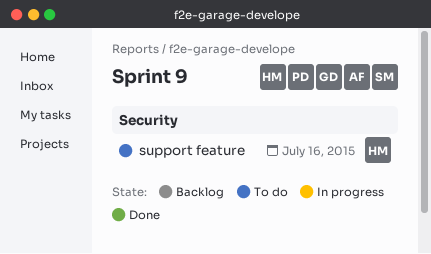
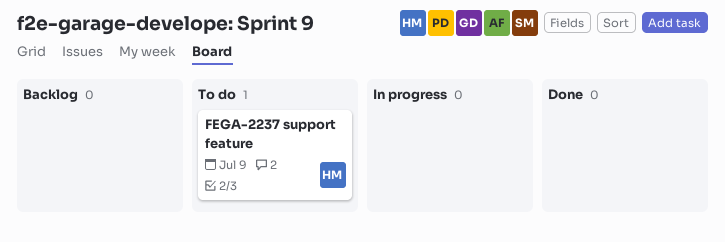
support feature, due: Jul 16 -> Jul 9

